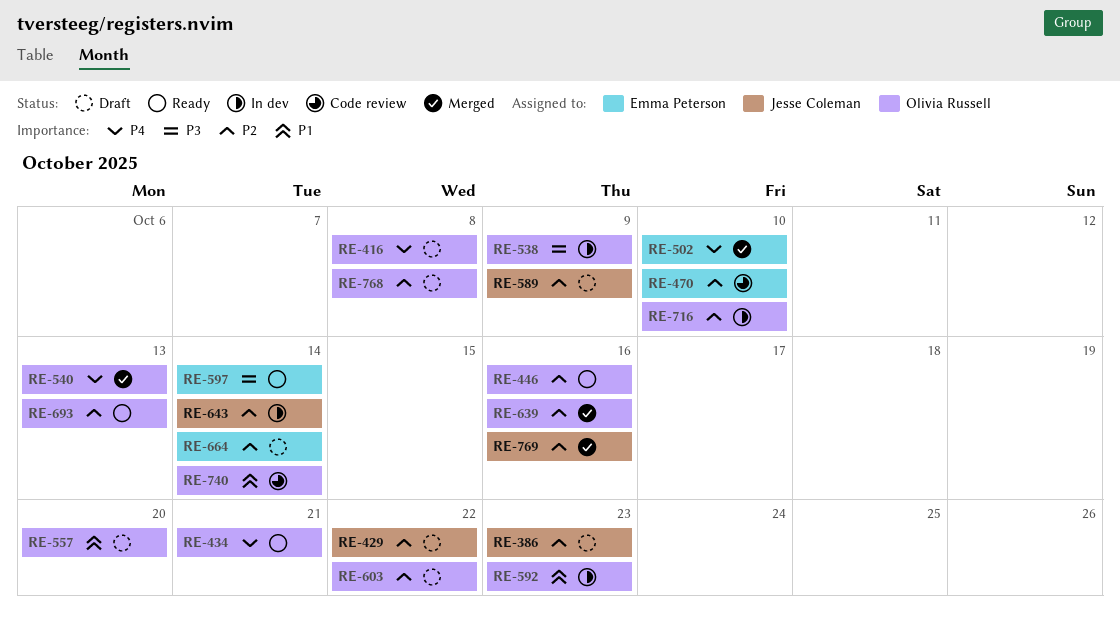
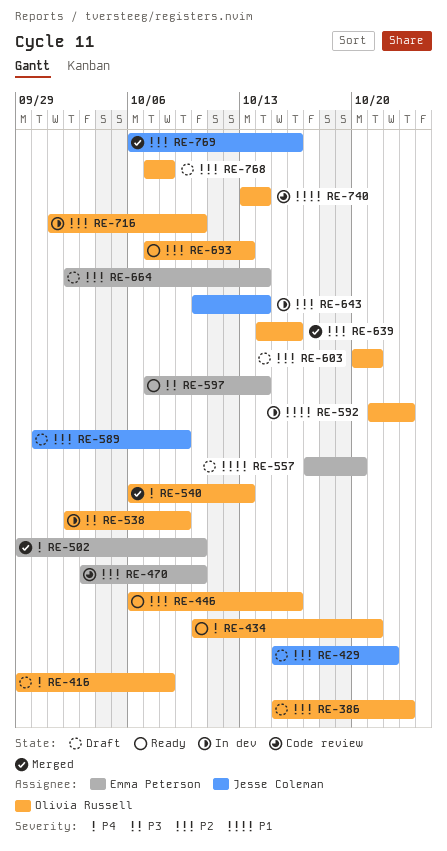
RE-386, owner: Jesse Coleman -> Olivia Russell
RE-557, owner: Olivia Russell -> Emma Peterson
RE-603, due: Oct 22 -> Oct 21

